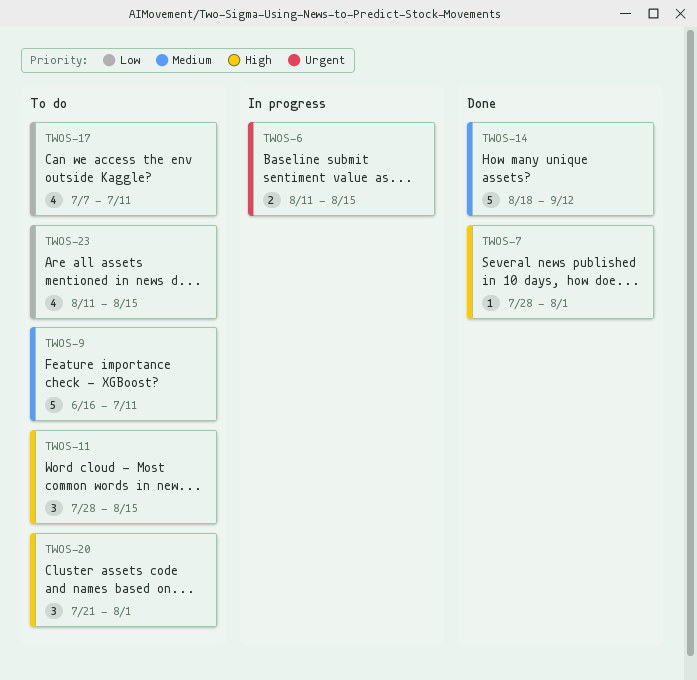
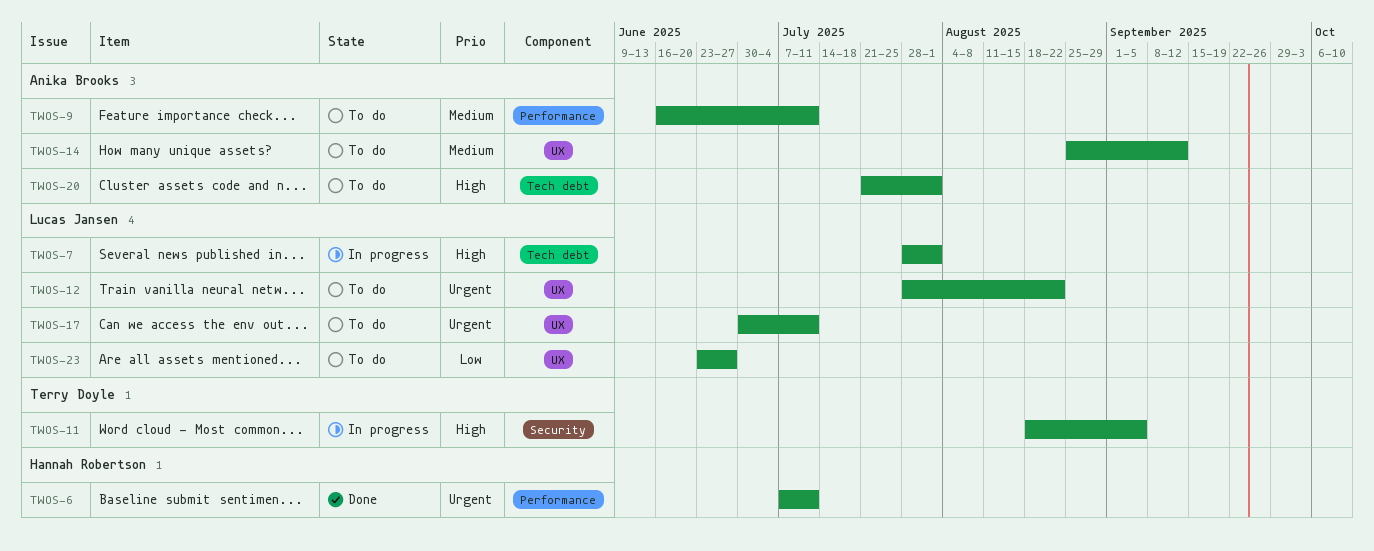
TWOS-6, status: In progress -> Done
TWOS-6, start: Aug 11 -> Jul 7
TWOS-6, due: Aug 15 -> Jul 11
TWOS-7, status: Done -> In progress
TWOS-11, status: To do -> In progress
TWOS-11, start: Jul 28 -> Aug 18
TWOS-11, due: Aug 15 -> Sep 5
TWOS-12: none -> present
TWOS-14, status: Done -> To do
TWOS-14, start: Aug 18 -> Aug 25
TWOS-17, priority: Low -> Urgent
TWOS-17, start: Jul 7 -> Jun 30
TWOS-23, start: Aug 11 -> Jun 23
TWOS-23, due: Aug 15 -> Jun 27

